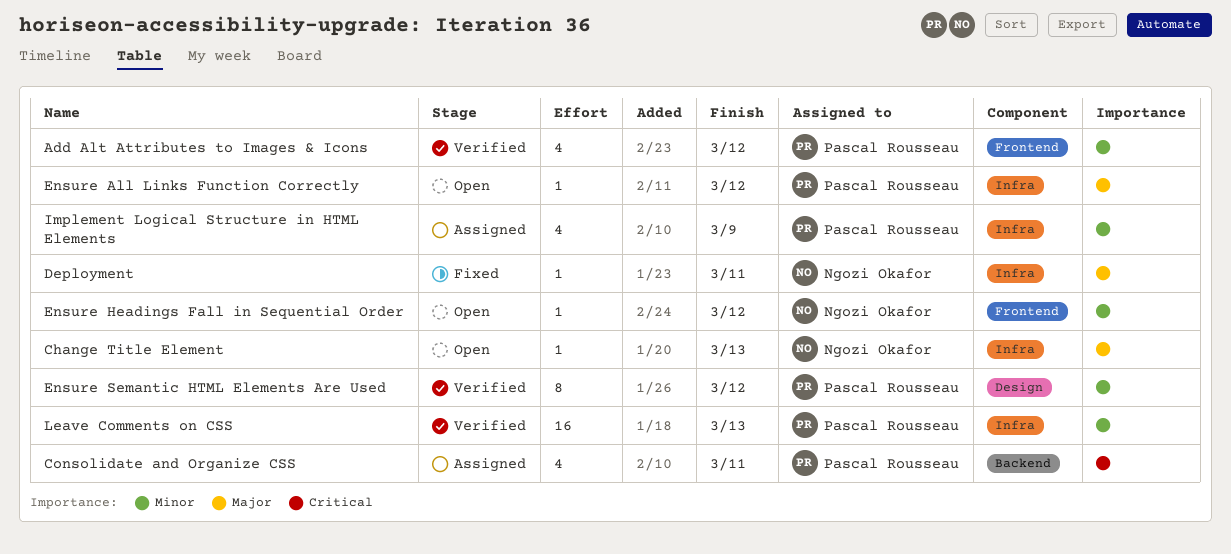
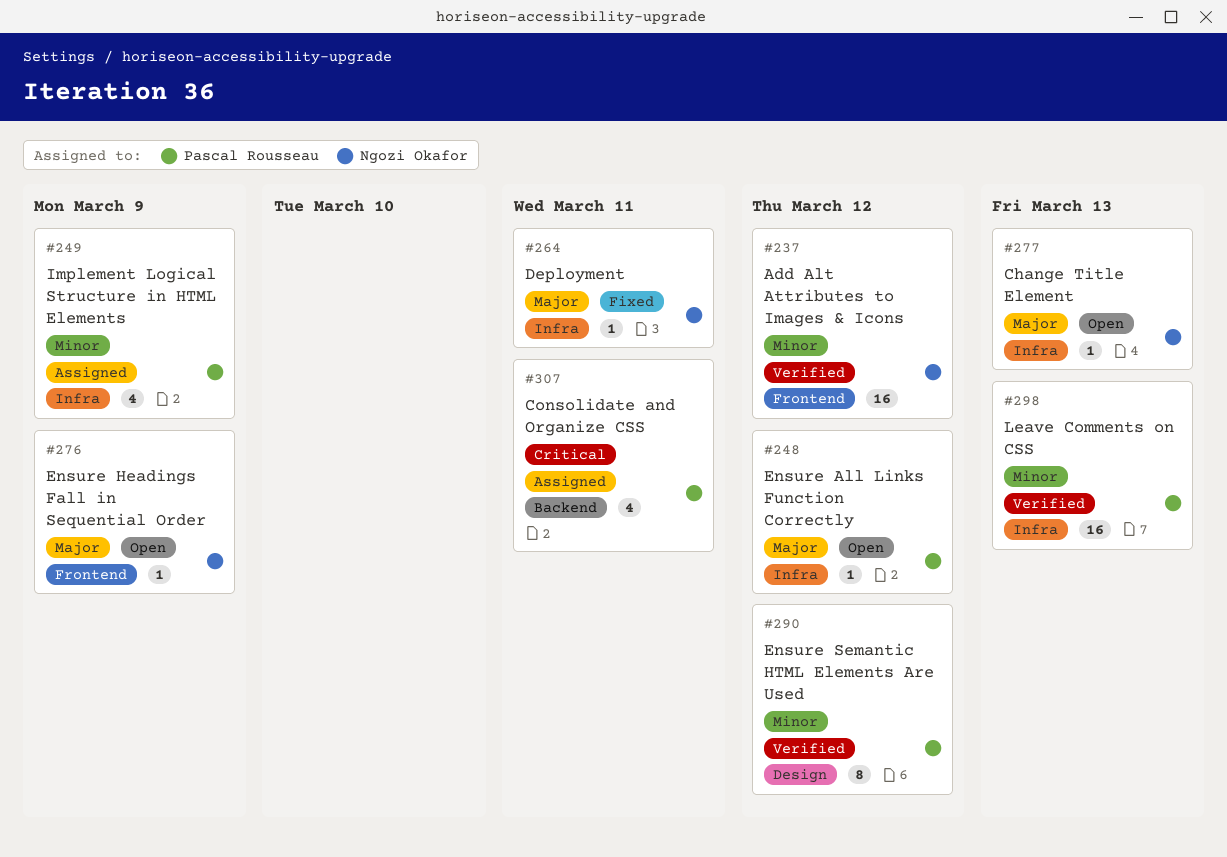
Add Alt Attributes to Images & Icons, owner: Pascal Rousseau -> Ngozi Okafor
Add Alt Attributes to Images & Icons, estimate: 4 -> 16
Ensure Headings Fall in Sequential Order, priority: Minor -> Major
Ensure Headings Fall in Sequential Order, due: Mar 12 -> Mar 9

